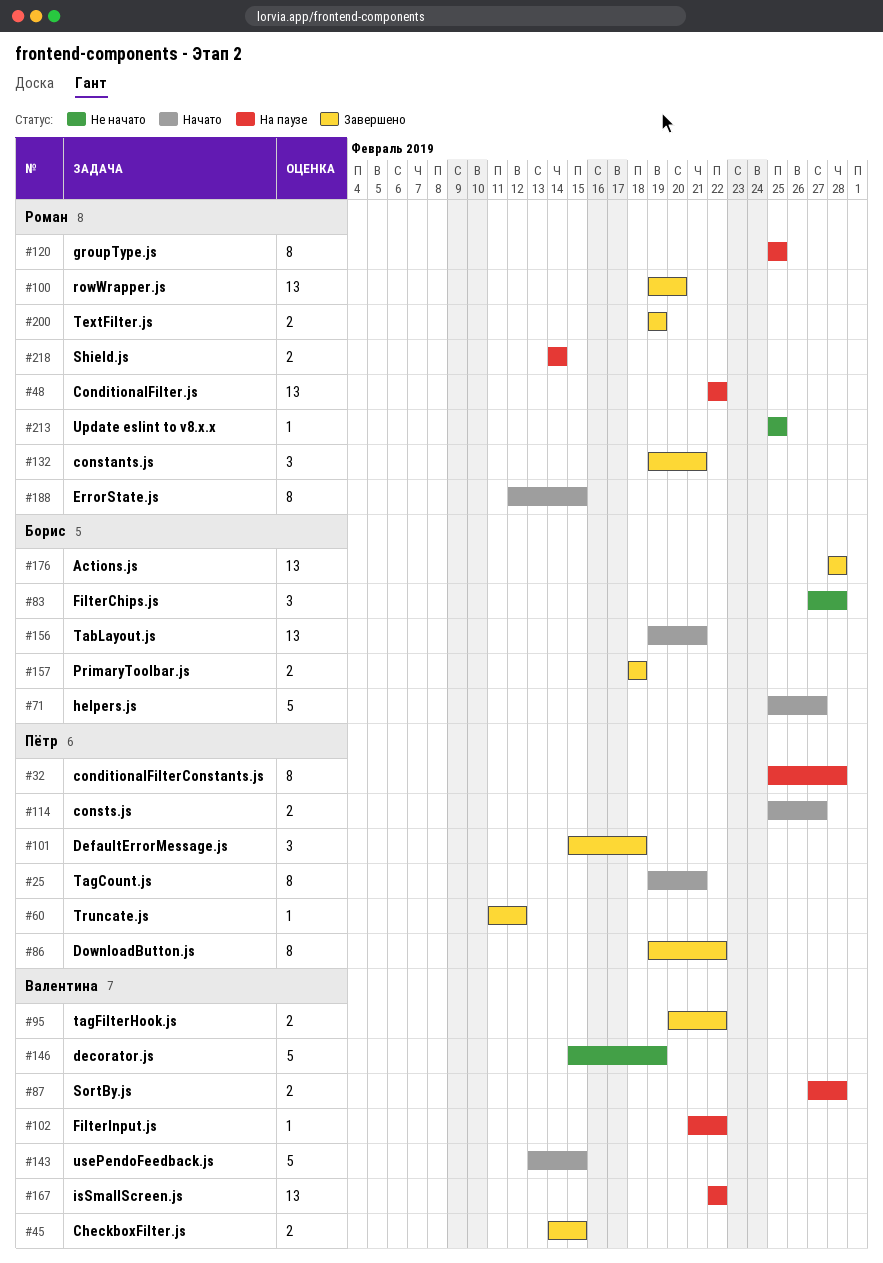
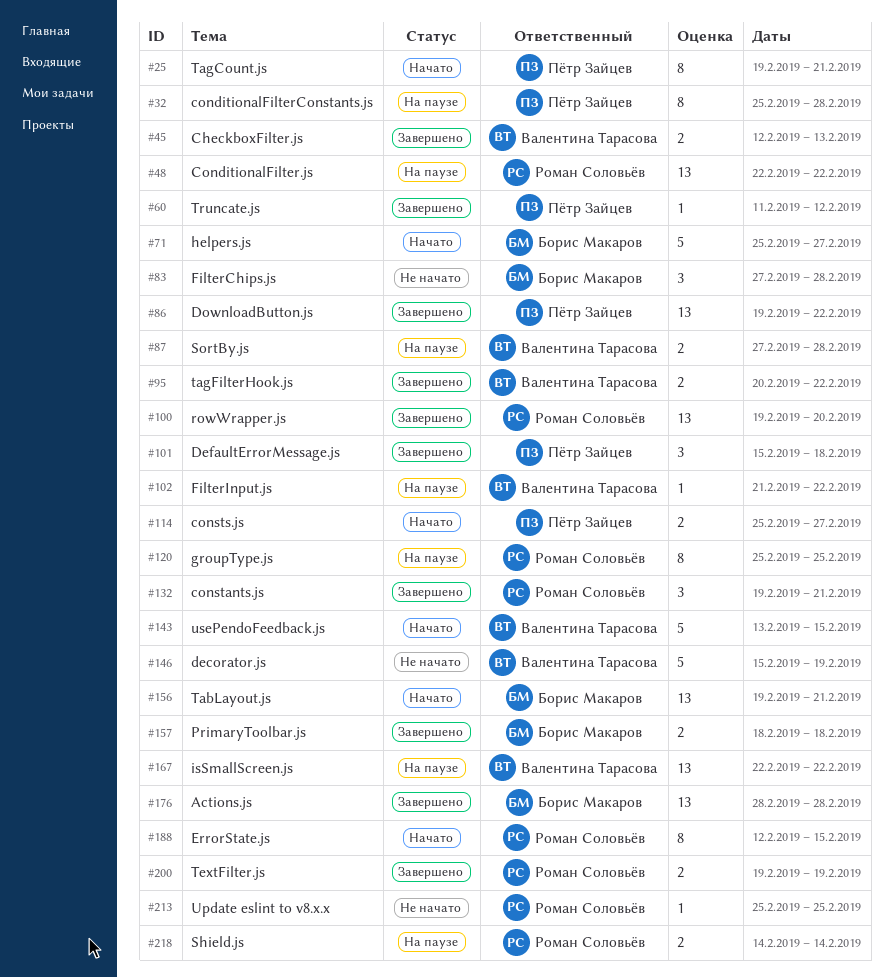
#45, start: Feb 14 -> Feb 12
#45, due: Feb 15 -> Feb 13
#86, estimate: 8 -> 13

